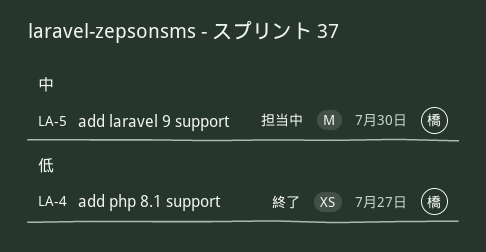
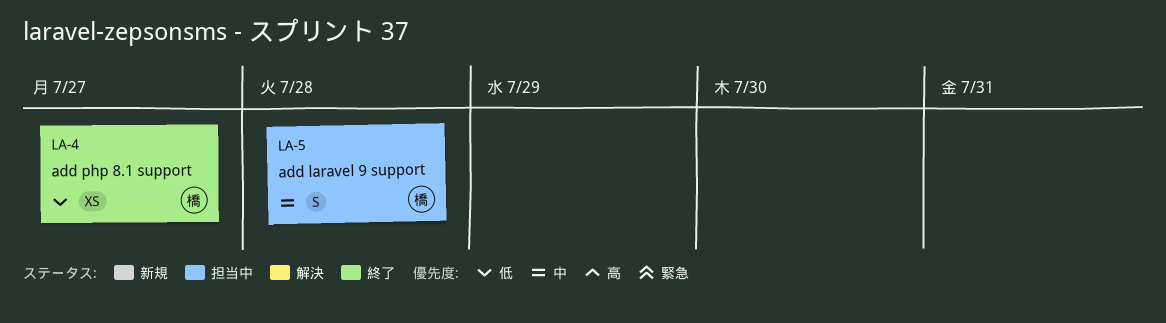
LA-5, estimate: M -> S
LA-5, due: Jul 30 -> Jul 28

